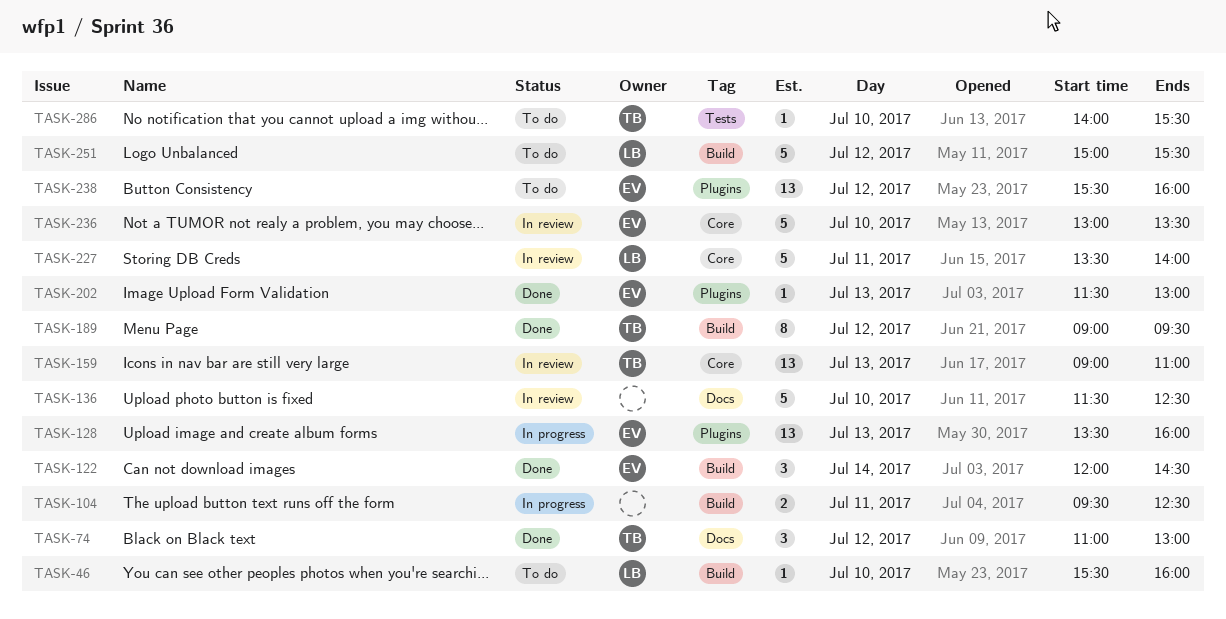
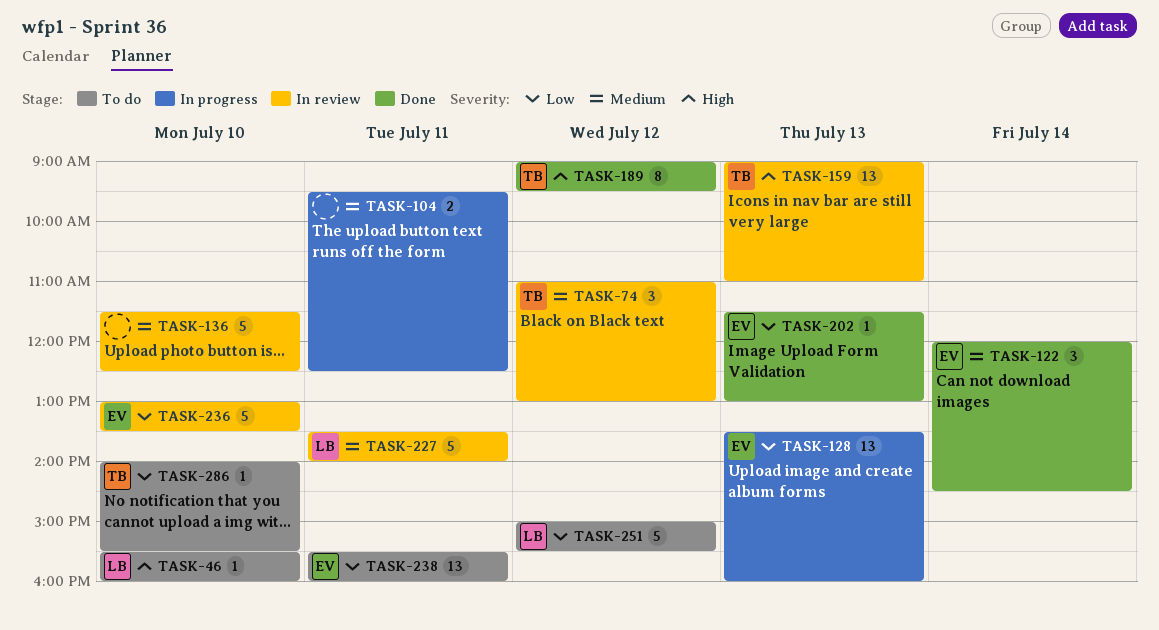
TASK-74, status: Done -> In review
TASK-238, day: Jul 12 -> Jul 11

